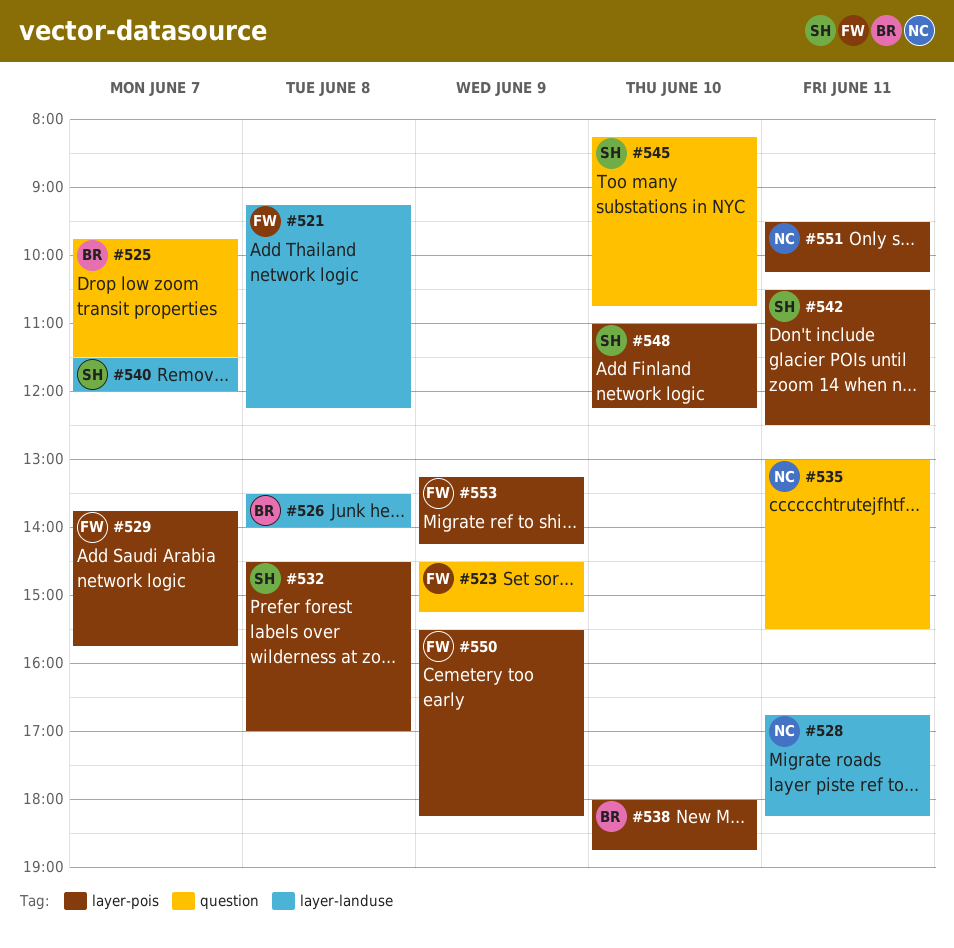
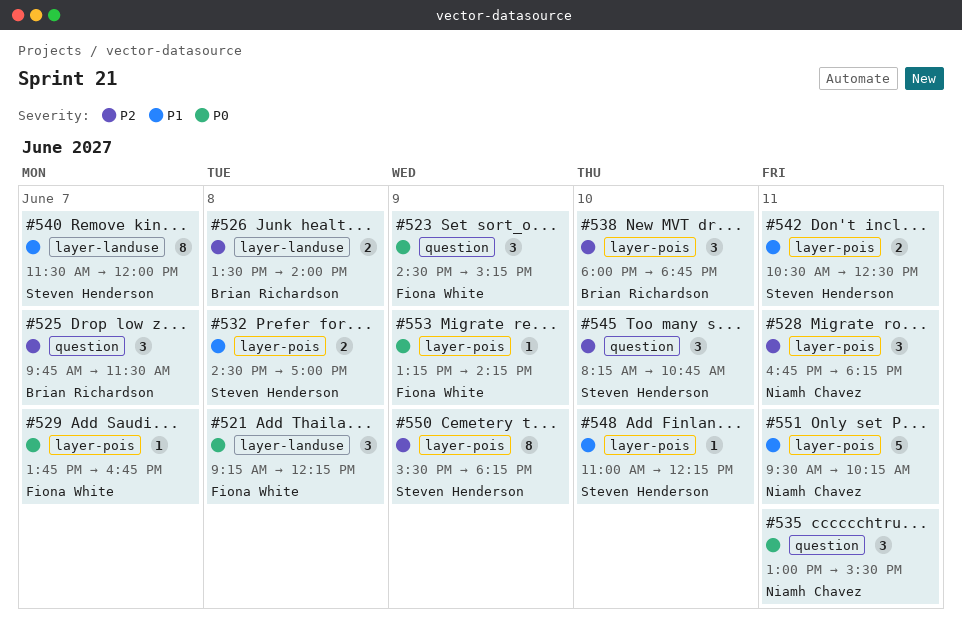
#528, label: layer-landuse -> layer-pois
#529, ends: 15:45 -> 16:45
#550, owner: Fiona White -> Steven Henderson

